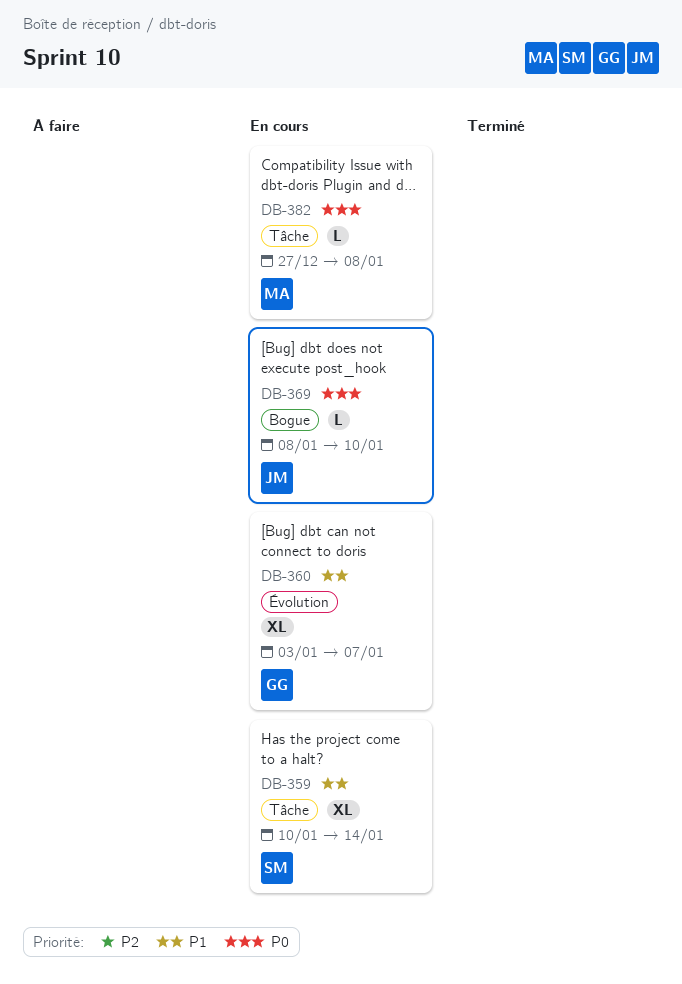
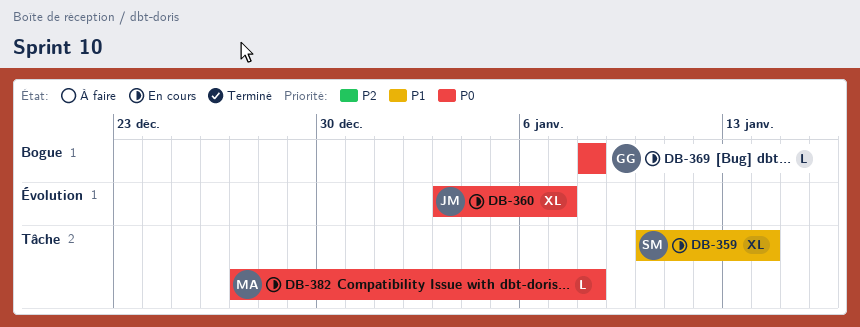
DB-360, owner: GG -> JM
DB-360, priority: P1 -> P0
DB-369, owner: JM -> GG
DB-369, due: Jan 10 -> Jan 8

